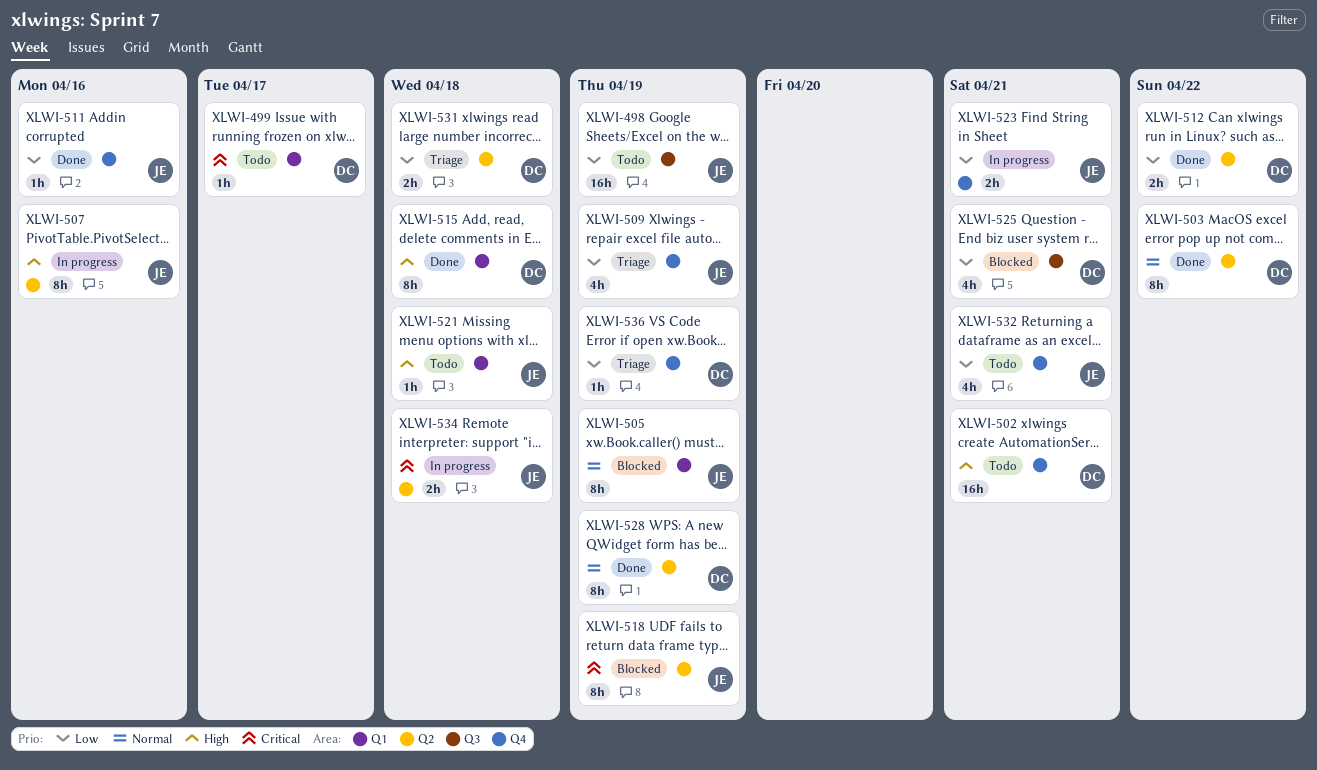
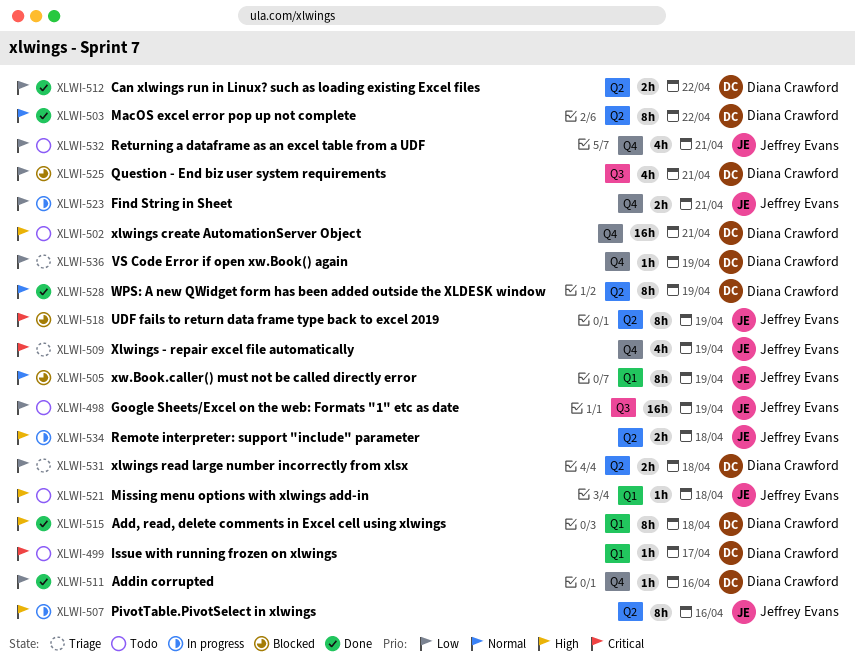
XLWI-509, priority: Low -> Critical
XLWI-511, owner: Jeffrey Evans -> Diana Crawford
XLWI-534, priority: Critical -> High

